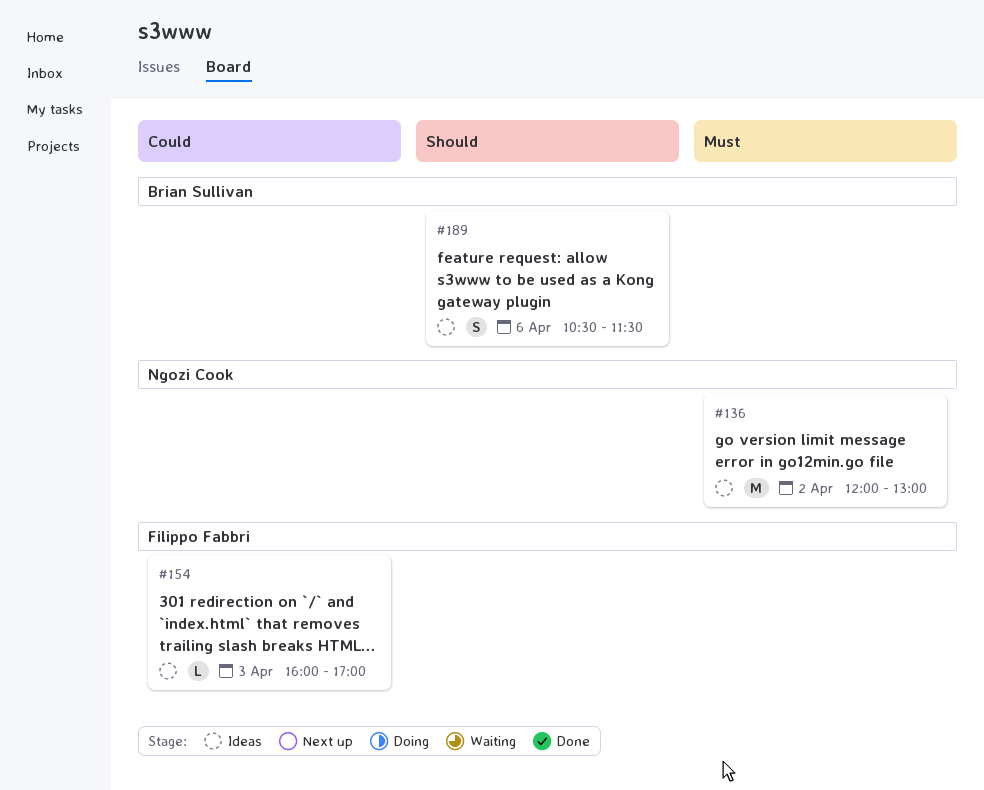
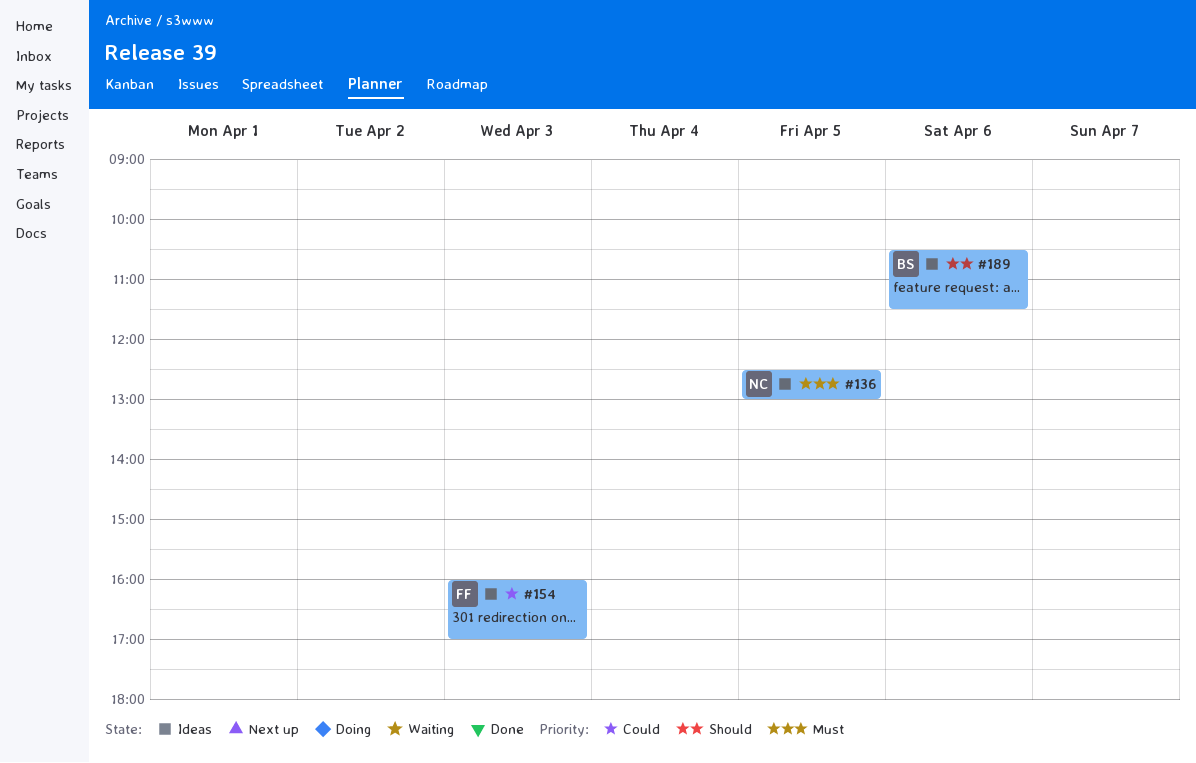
#136, day: Apr 2 -> Apr 5
#136, begins: 12:00 -> 12:30

